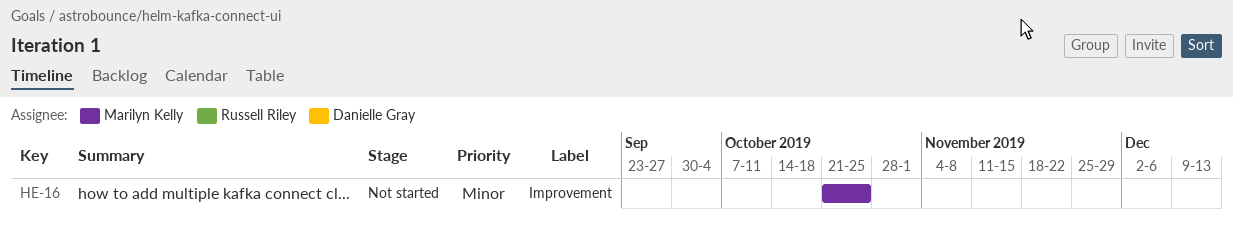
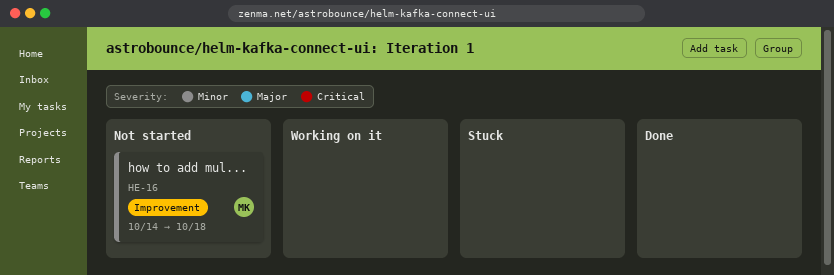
HE-16, start: Oct 21 -> Oct 14
HE-16, due: Oct 25 -> Oct 18

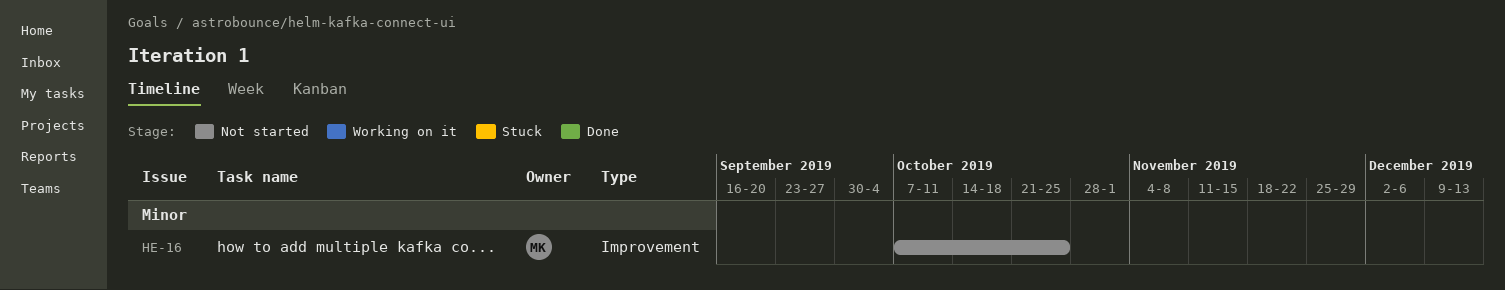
HE-16, start: Oct 14 -> Oct 7
HE-16, due: Oct 18 -> Oct 25

